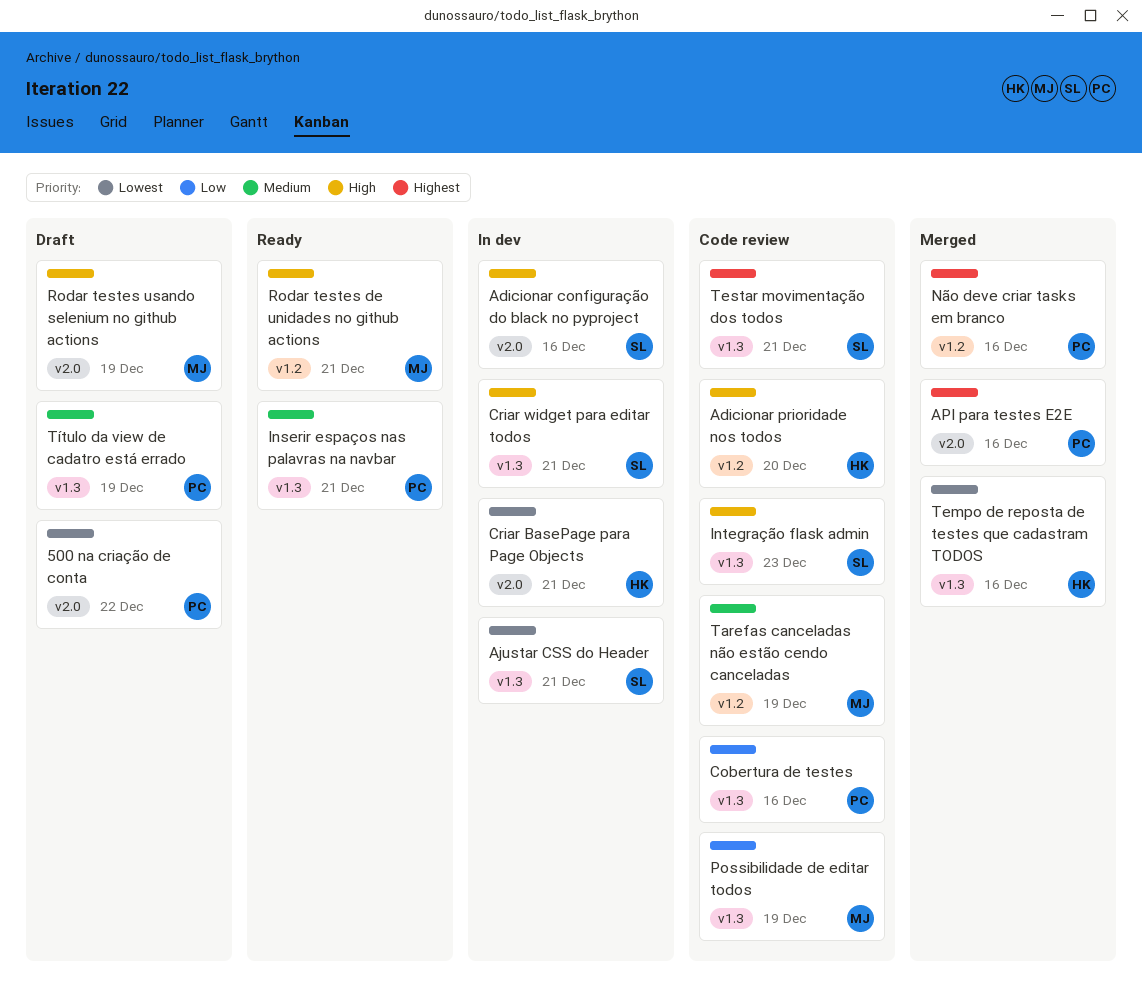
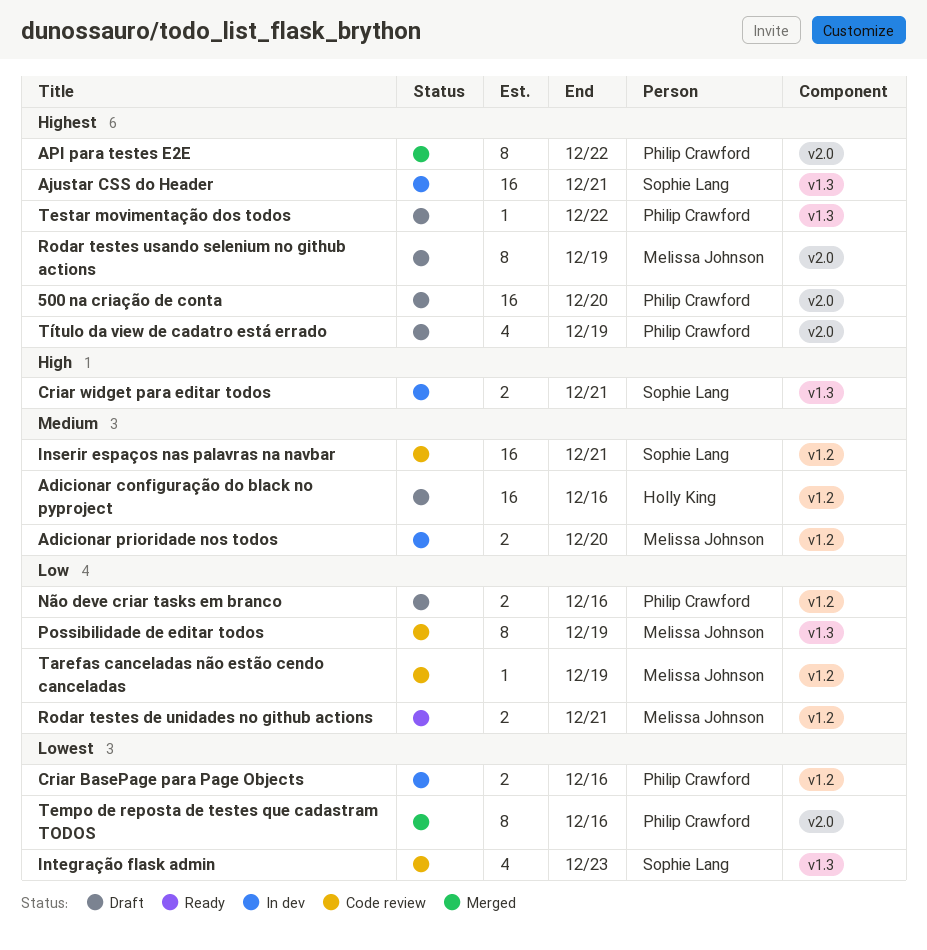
500 na criação de conta, priority: Lowest -> Highest
500 na criação de conta, due: Dec 22 -> Dec 20
Adicionar configuração do black no pyproject, status: In dev -> Draft
Adicionar configuração do black no pyproject, owner: Sophie Lang -> Holly King
Adicionar configuração do black no pyproject, priority: High -> Medium
Adicionar configuração do black no pyproject, label: v2.0 -> v1.2
Adicionar prioridade nos todos, status: Code review -> In dev
Adicionar prioridade nos todos, owner: Holly King -> Melissa Johnson
Adicionar prioridade nos todos, priority: High -> Medium
Ajustar CSS do Header, priority: Lowest -> Highest
API para testes E2E, due: Dec 16 -> Dec 22
Cobertura de testes: present -> none
Criar BasePage para Page Objects, owner: Holly King -> Philip Crawford
Criar BasePage para Page Objects, label: v2.0 -> v1.2
Criar BasePage para Page Objects, due: Dec 21 -> Dec 16
Inserir espaços nas palavras na navbar, status: Ready -> Code review
Inserir espaços nas palavras na navbar, owner: Philip Crawford -> Sophie Lang
Inserir espaços nas palavras na navbar, label: v1.3 -> v1.2
Integração flask admin, priority: High -> Lowest
Não deve criar tasks em branco, status: Merged -> Draft
Não deve criar tasks em branco, priority: Highest -> Low
Rodar testes de unidades no github actions, priority: High -> Low
Rodar testes usando selenium no github actions, priority: High -> Highest
Tarefas canceladas não estão cendo canceladas, priority: Medium -> Low
Tempo de reposta de testes que cadastram TODOS, owner: Holly King -> Philip Crawford
Tempo de reposta de testes que cadastram TODOS, label: v1.3 -> v2.0
Testar movimentação dos todos, status: Code review -> Draft
Testar movimentação dos todos, owner: Sophie Lang -> Philip Crawford
Testar movimentação dos todos, due: Dec 21 -> Dec 22
Título da view de cadatro está errado, priority: Medium -> Highest
Título da view de cadatro está errado, label: v1.3 -> v2.0

